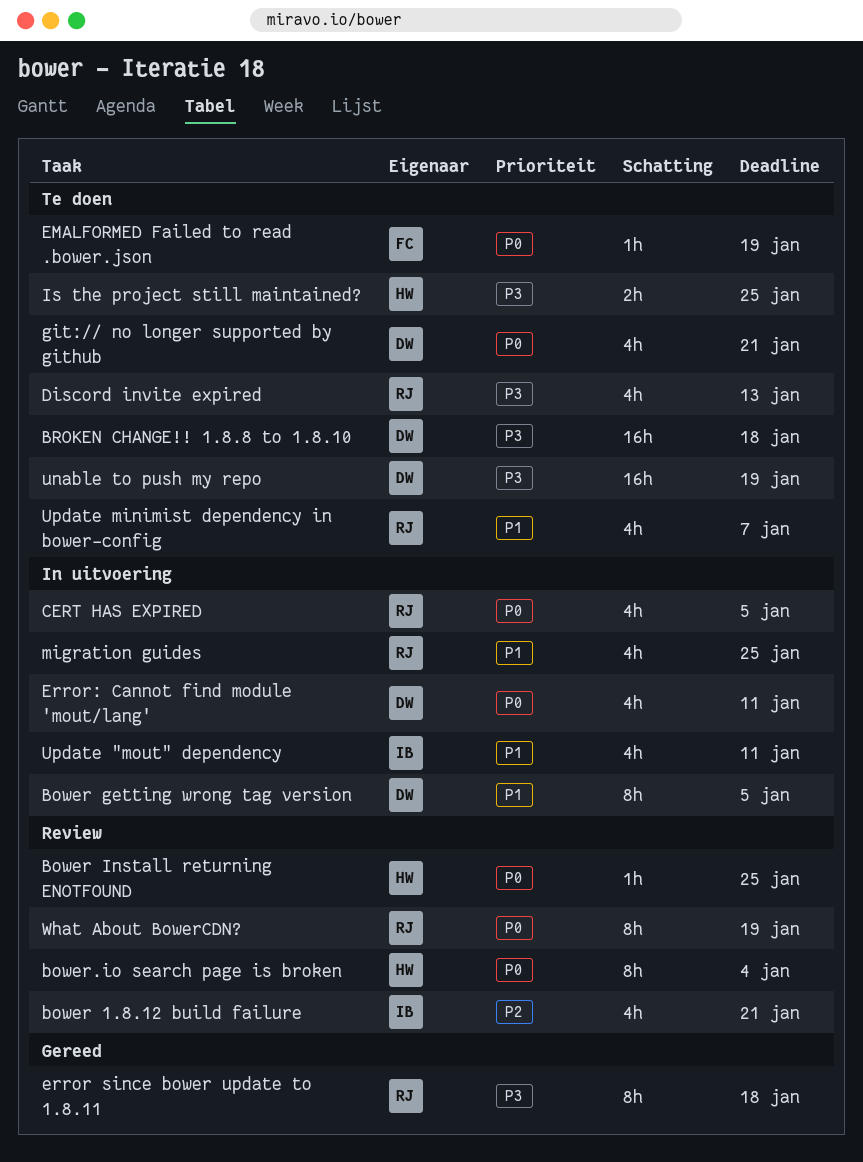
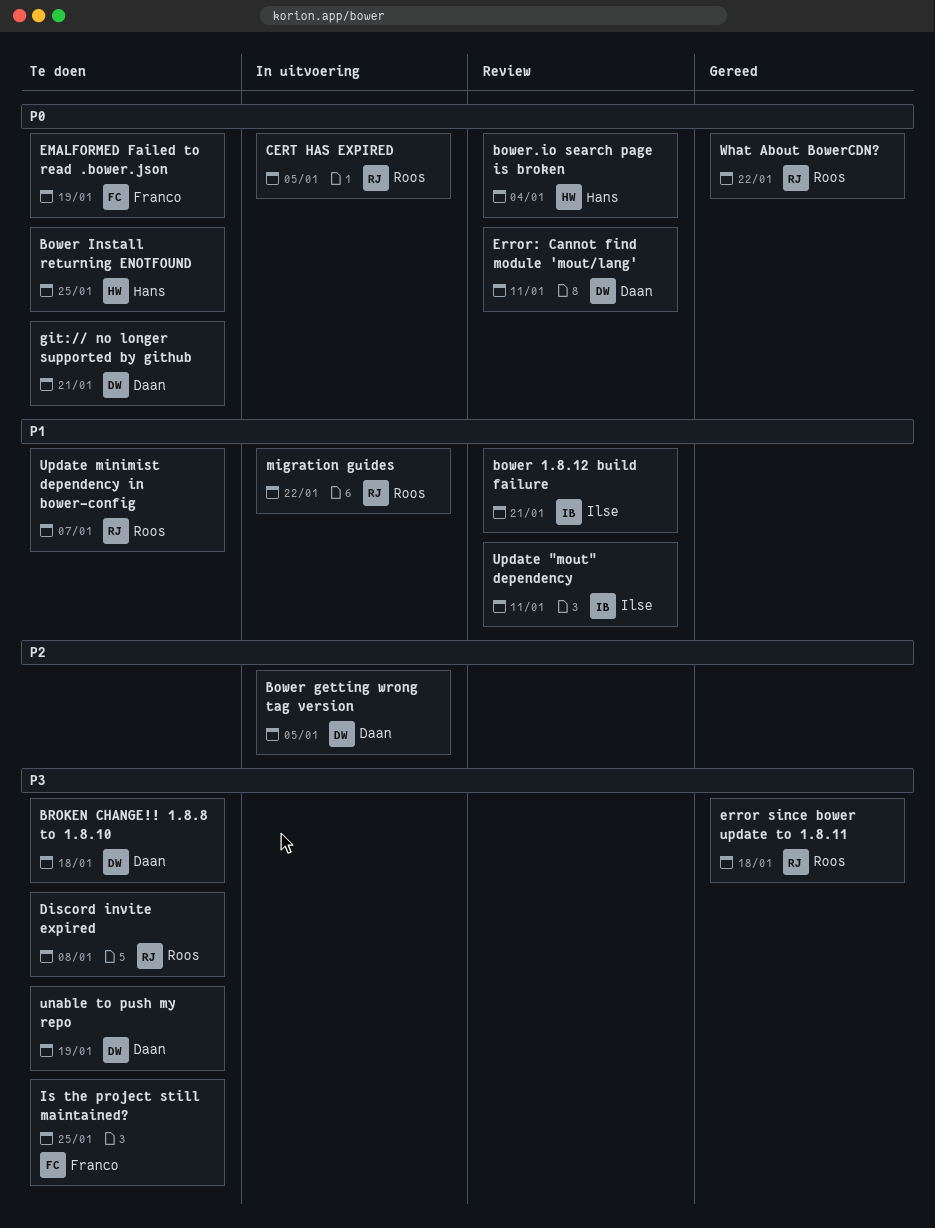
bower 1.8.12 build failure, priority: P2 -> P1
Bower getting wrong tag version, priority: P1 -> P2
Bower Install returning ENOTFOUND, status: Review -> Te doen
Discord invite expired, due: Jan 13 -> Jan 8
Error: Cannot find module 'mout/lang', status: In uitvoering -> Review
Is the project still maintained?, owner: Hans -> Franco
migration guides, due: Jan 25 -> Jan 22
Update "mout" dependency, status: In uitvoering -> Review
What About BowerCDN?, status: Review -> Gereed
What About BowerCDN?, due: Jan 19 -> Jan 22

